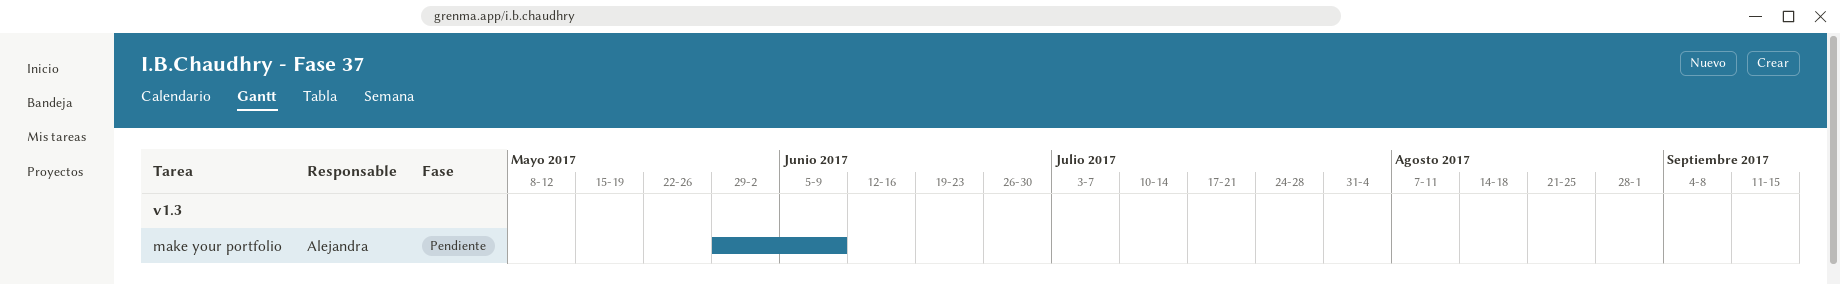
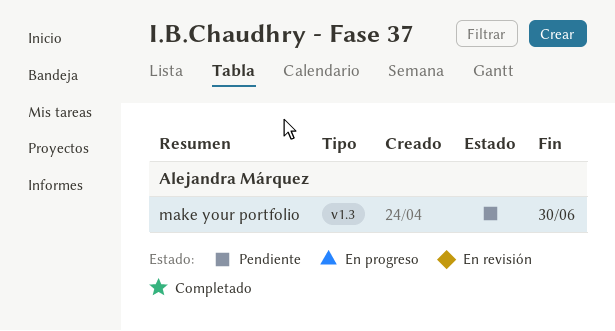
make your portfolio, due: Jun 9 -> Jun 30

